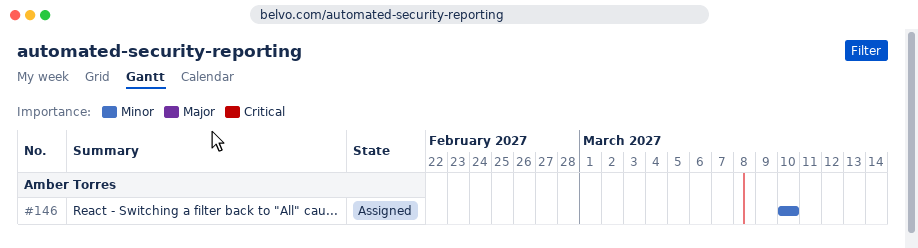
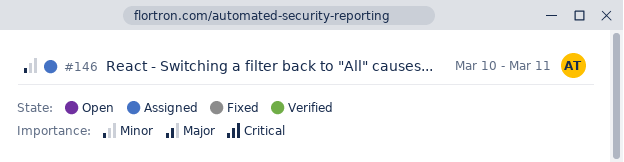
#146, due: Mar 10 -> Mar 11

